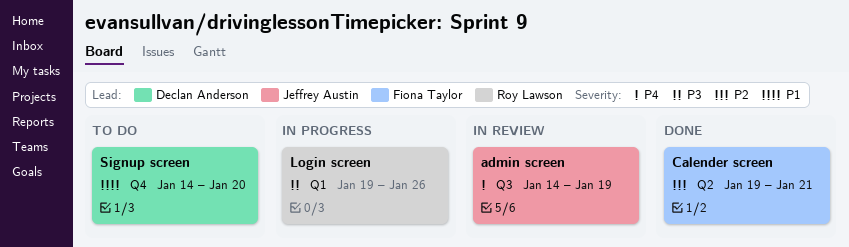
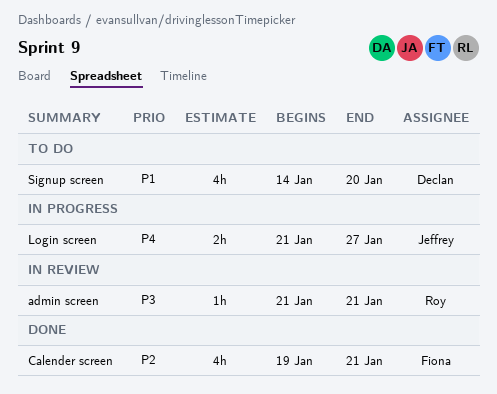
admin screen, owner: Jeffrey Austin -> Roy Lawson
admin screen, priority: P4 -> P3
admin screen, start: Jan 14 -> Jan 21
admin screen, due: Jan 19 -> Jan 21
Login screen, owner: Roy Lawson -> Jeffrey Austin
Login screen, priority: P3 -> P4
Login screen, start: Jan 19 -> Jan 21
Login screen, due: Jan 26 -> Jan 27

